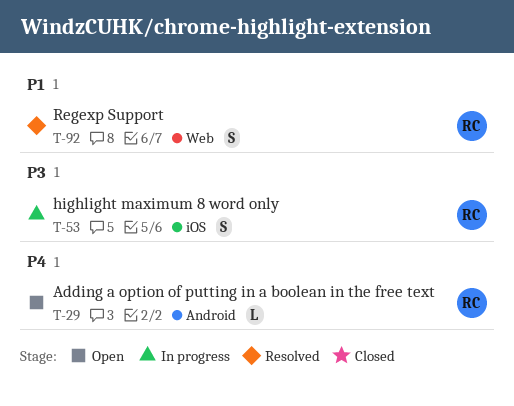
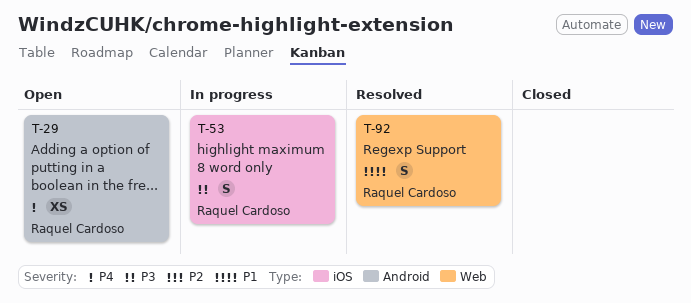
T-29, estimate: L -> XS

